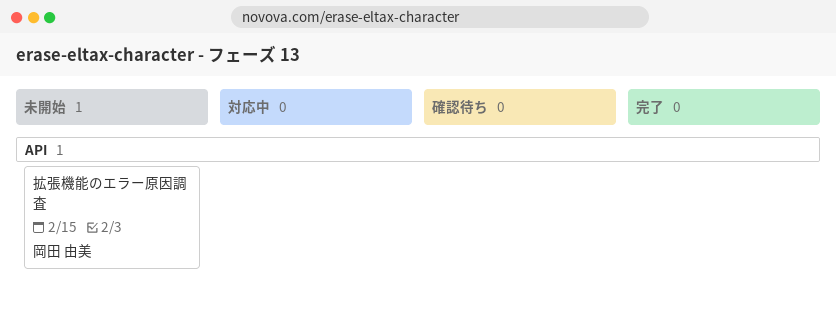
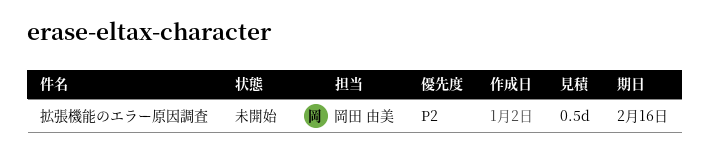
拡張機能のエラー原因調査, due: Feb 15 -> Feb 16

